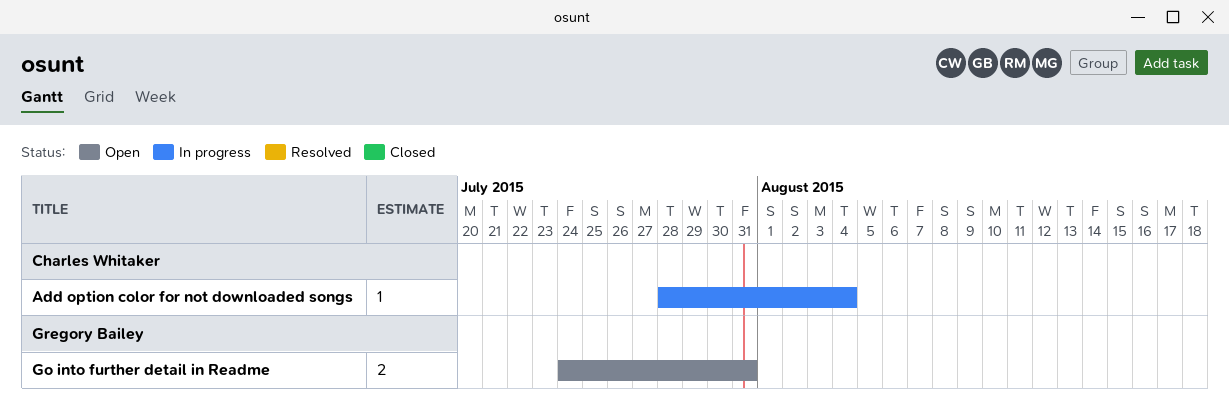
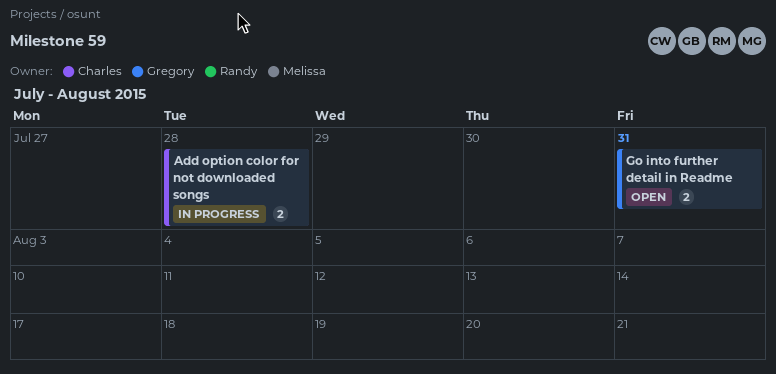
Add option color for not downloaded songs, estimate: 1 -> 2
Add option color for not downloaded songs, due: Aug 4 -> Jul 28

